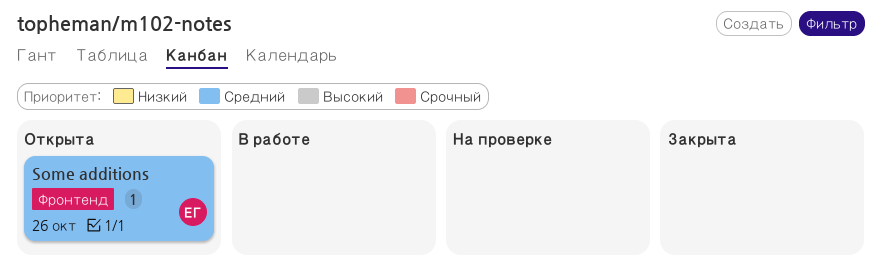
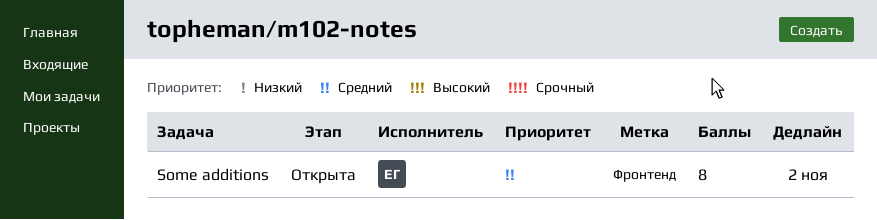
Some additions, estimate: 1 -> 8
Some additions, due: Oct 26 -> Nov 2

